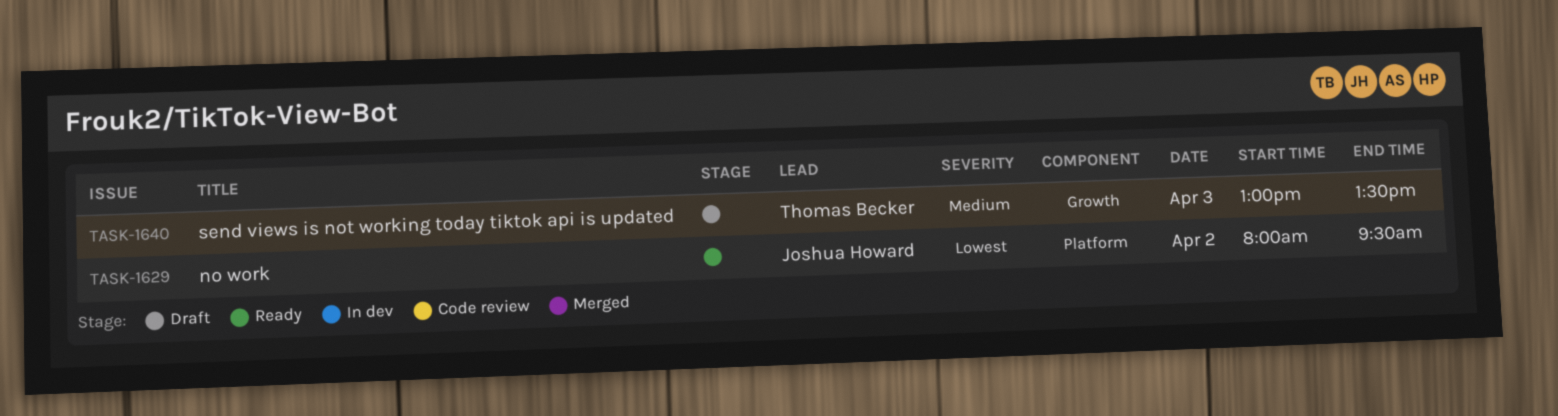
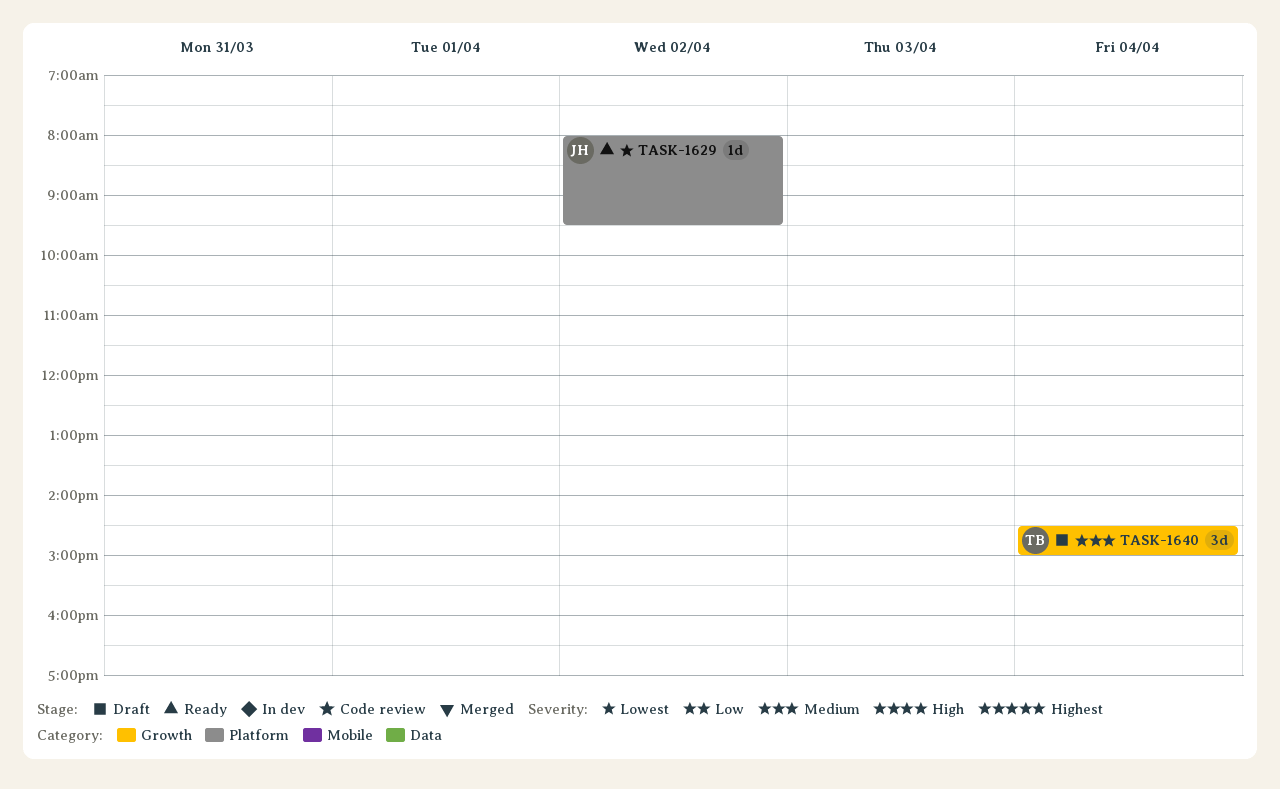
TASK-1640, day: Apr 3 -> Apr 4
TASK-1640, begins: 13:00 -> 14:30
TASK-1640, ends: 13:30 -> 15:00

